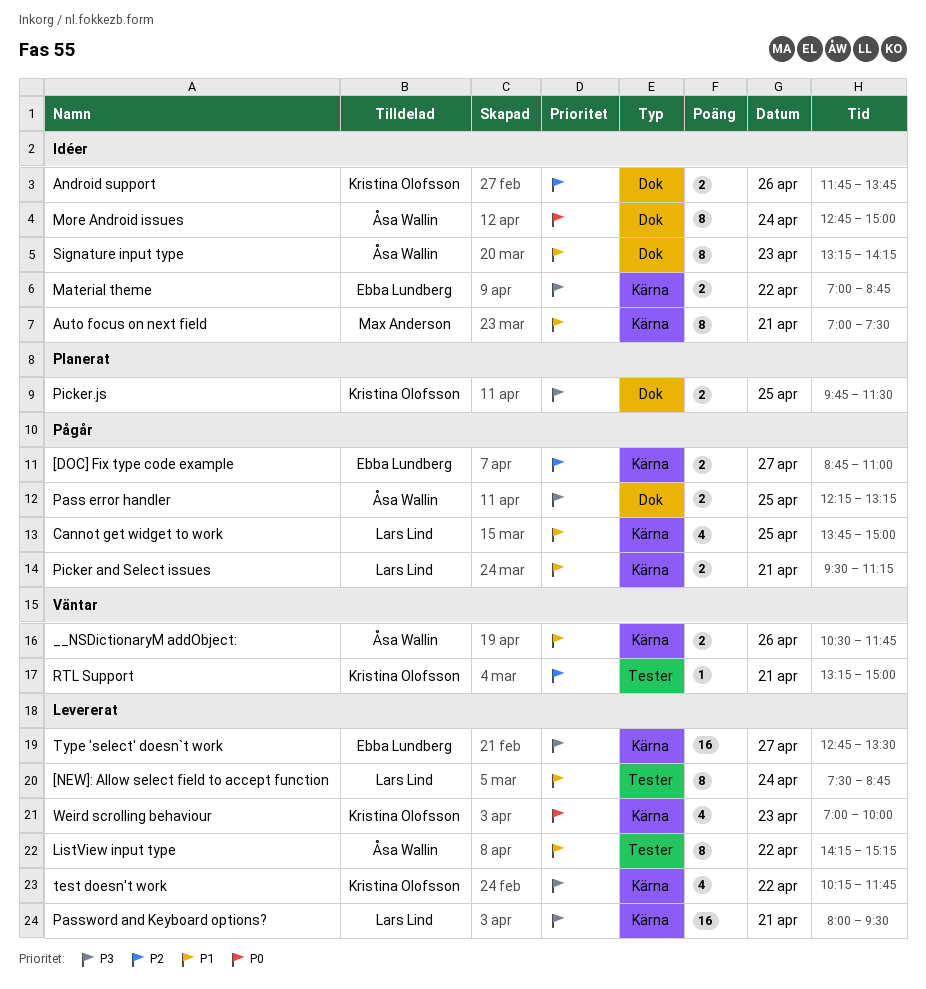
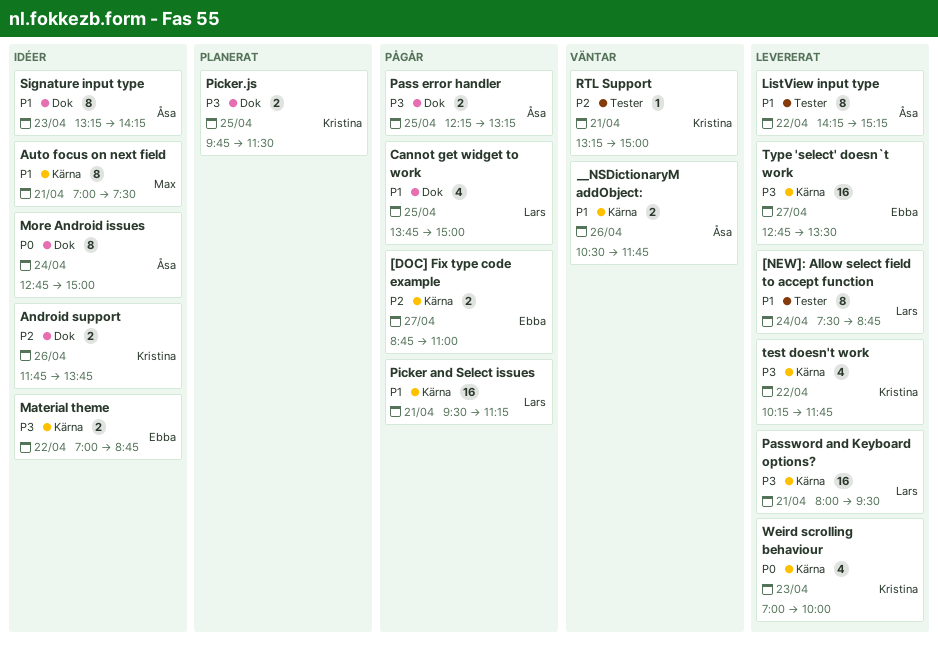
Cannot get widget to work, label: Kärna -> Dok
Picker and Select issues, estimate: 2 -> 16

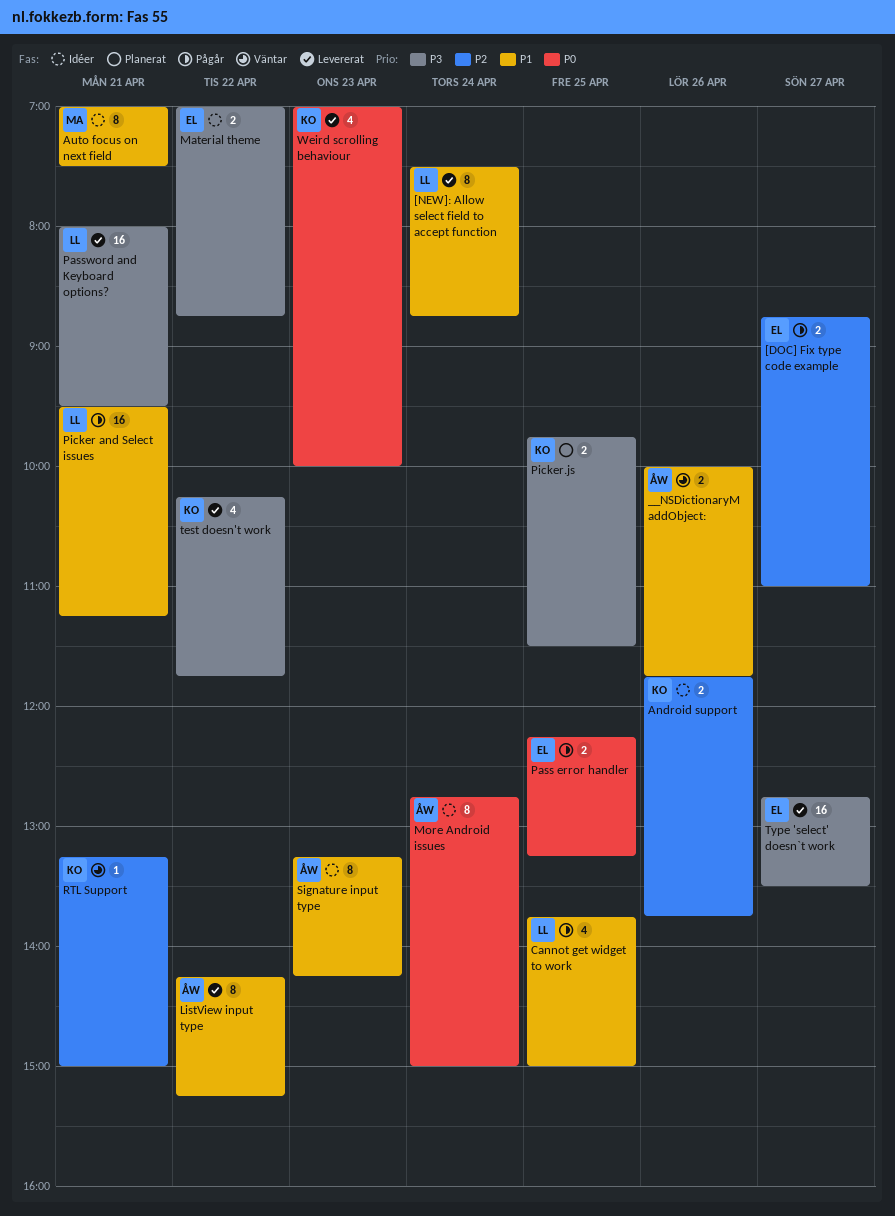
__NSDictionaryM addObject:, begins: 10:30 -> 10:00
Pass error handler, owner: Åsa -> Ebba
Pass error handler, priority: P3 -> P0

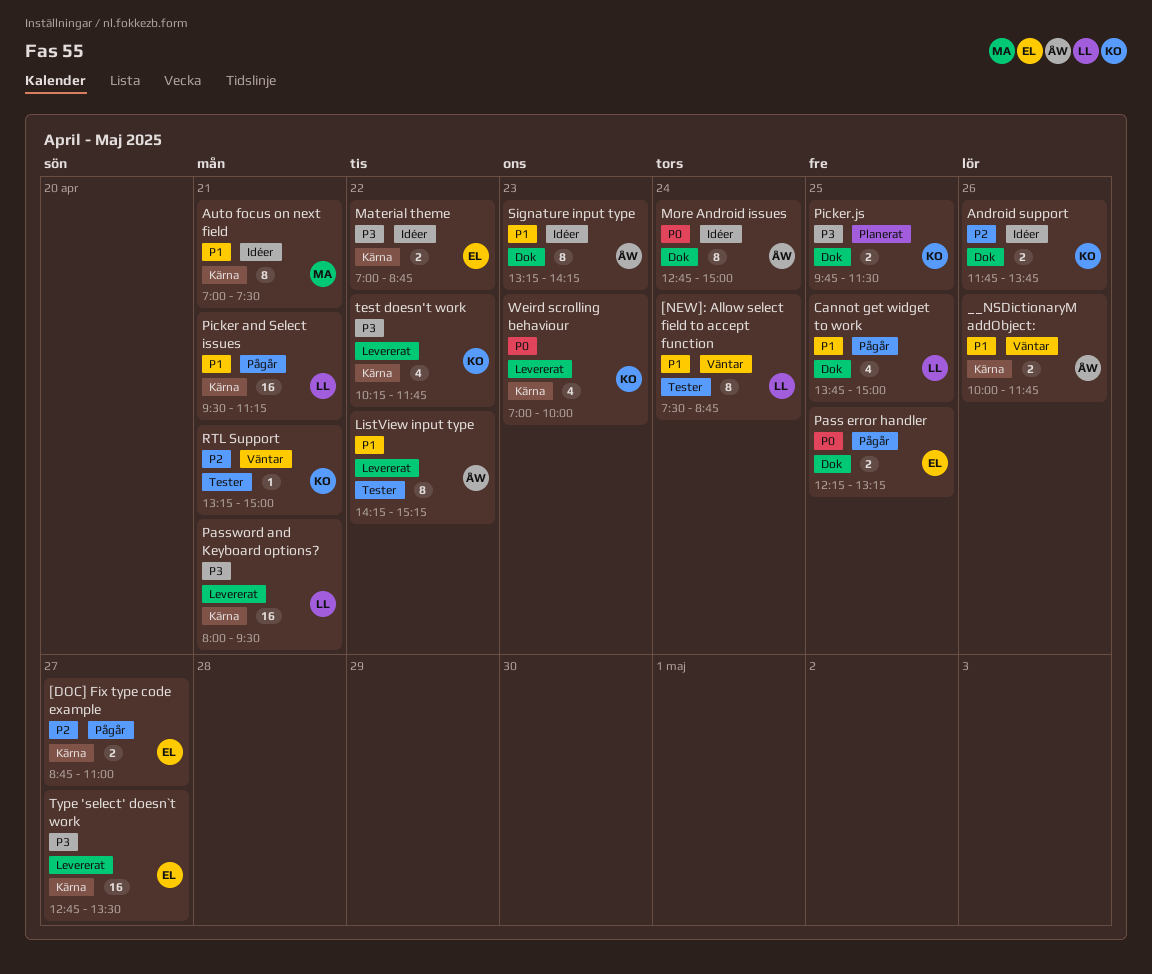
[NEW]: Allow select field to accept function, status: Levererat -> Väntar

